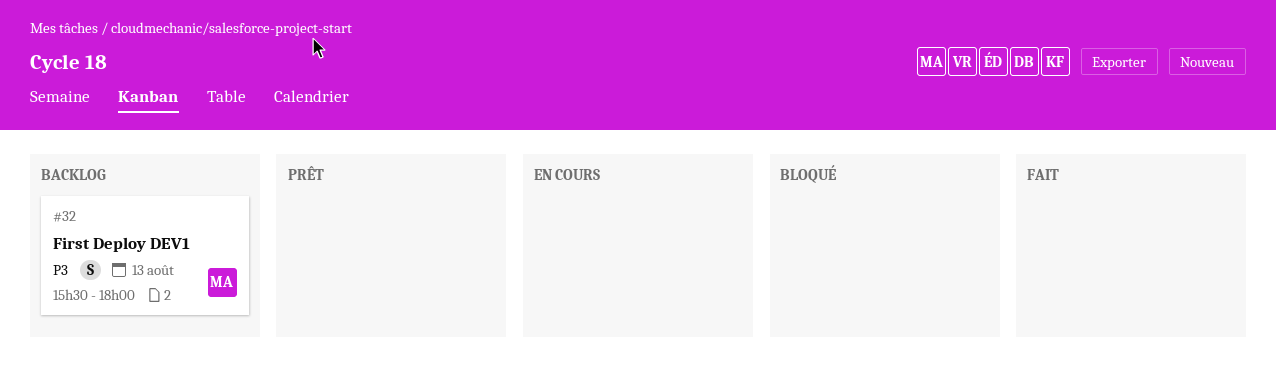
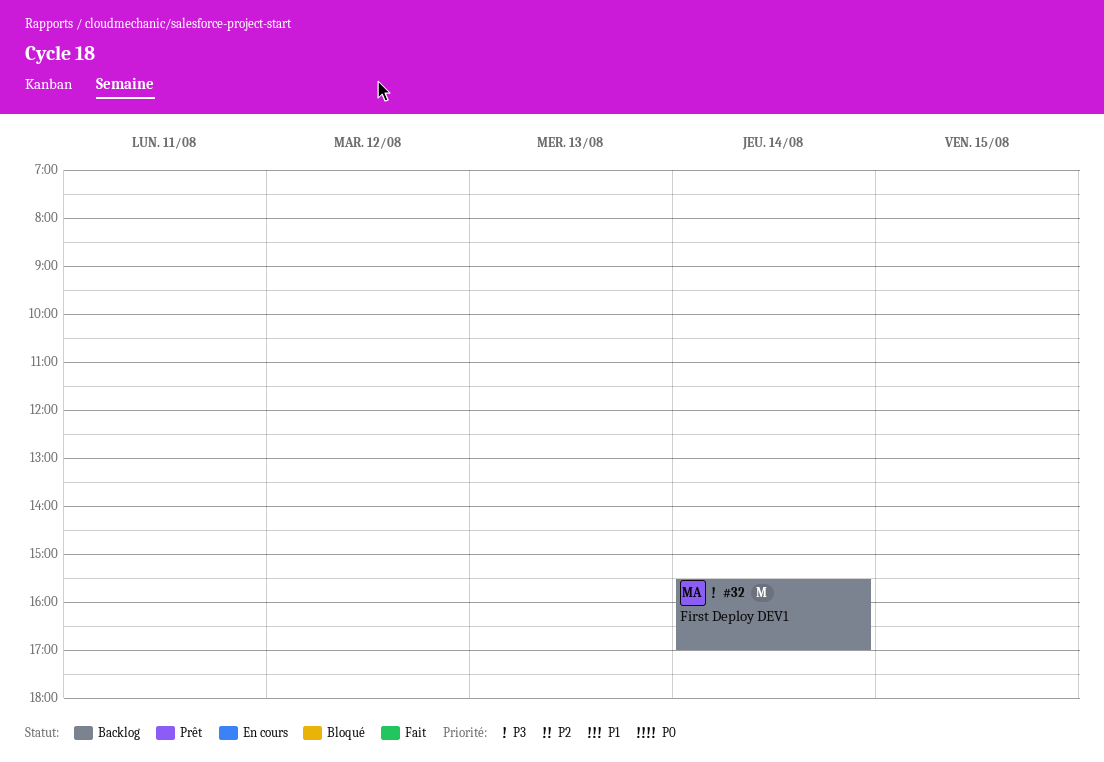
#32, estimate: S -> M
#32, day: Aug 13 -> Aug 14
#32, ends: 18:00 -> 17:00

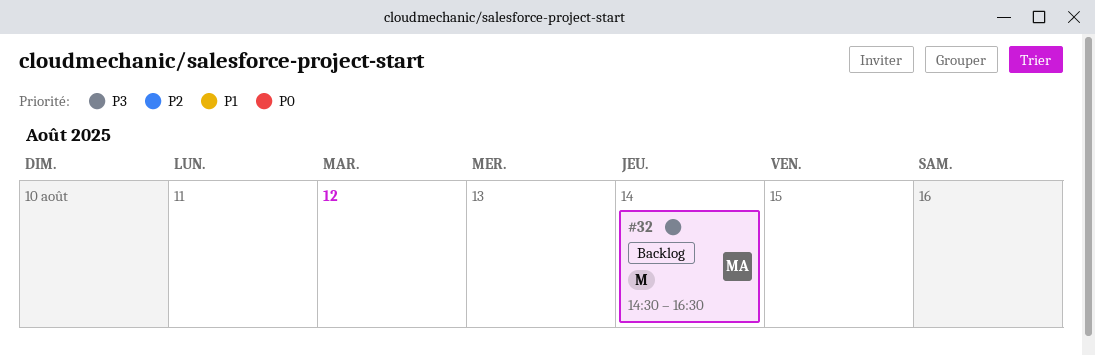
#32, begins: 15:30 -> 14:30
#32, ends: 17:00 -> 16:30

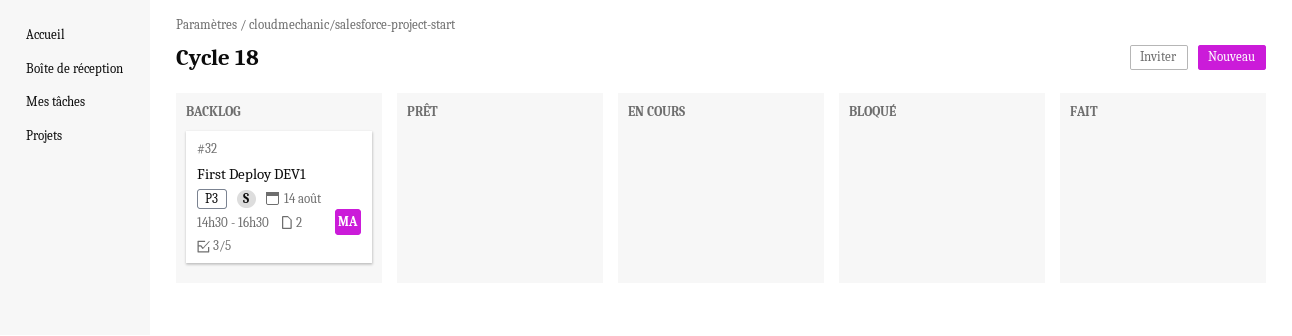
#32, estimate: M -> S

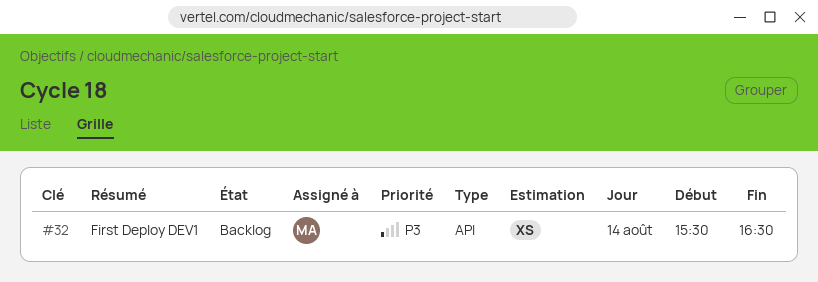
#32, estimate: S -> XS
#32, begins: 14:30 -> 15:30

